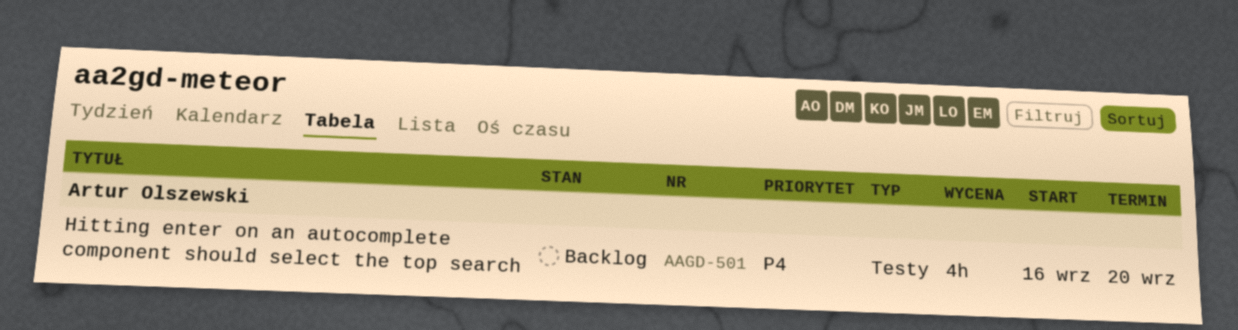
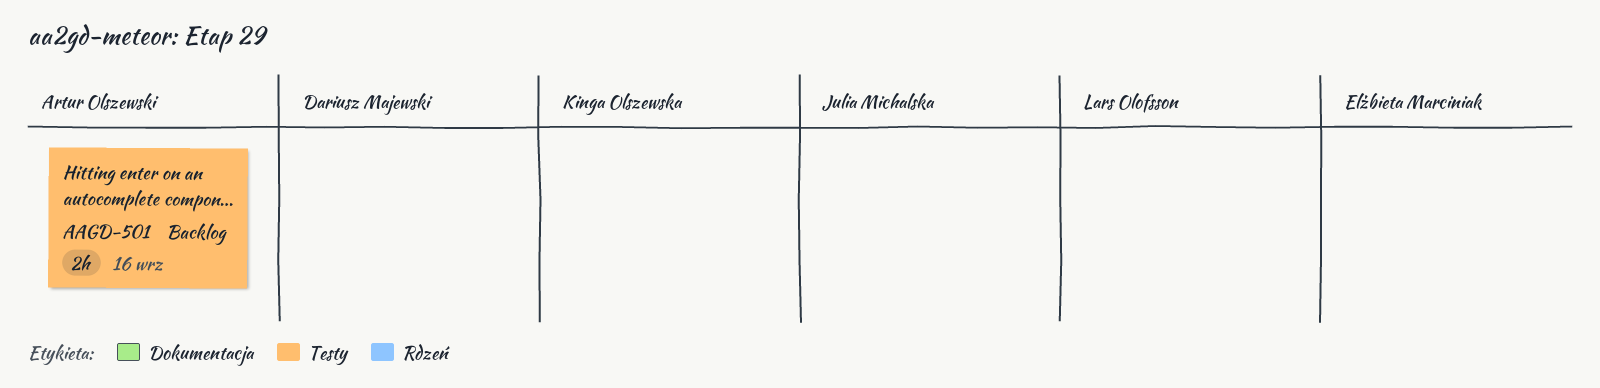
AAGD-501, estimate: 4h -> 2h
AAGD-501, due: Sep 20 -> Sep 16

